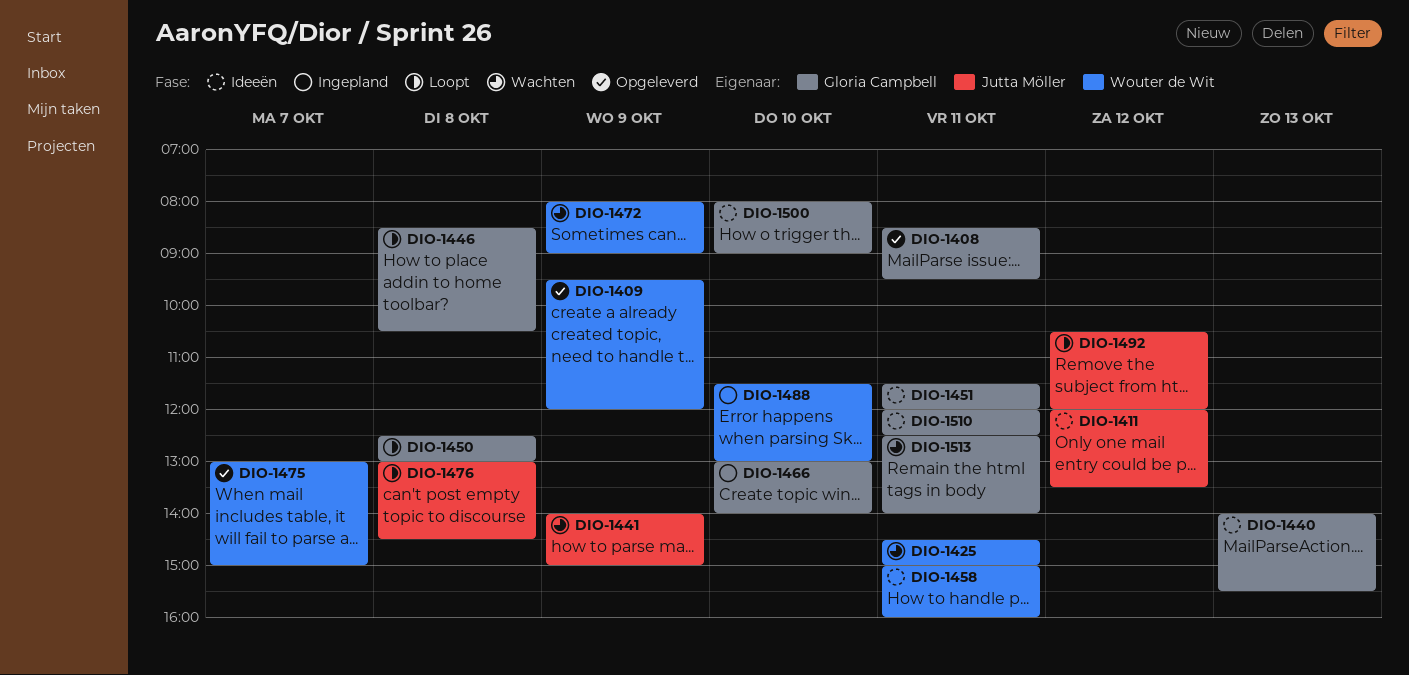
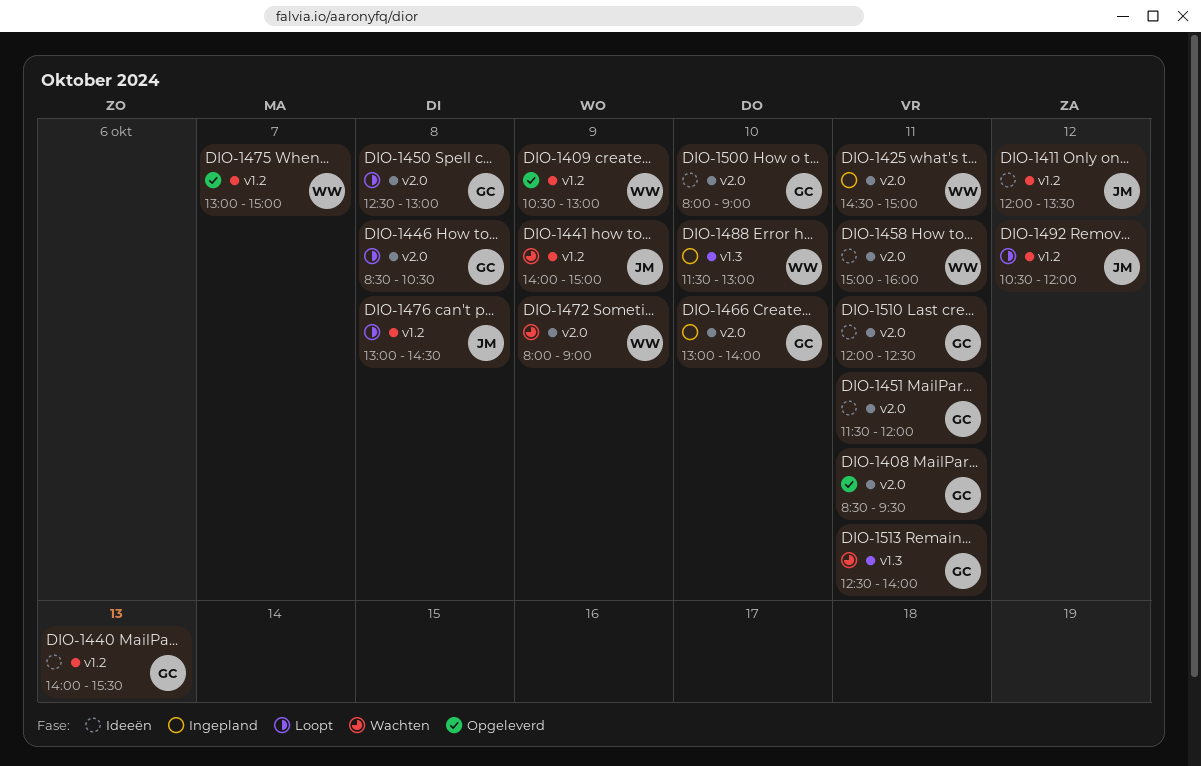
DIO-1409, begins: 09:30 -> 10:30
DIO-1409, ends: 12:00 -> 13:00
DIO-1425, status: Wachten -> Ingepland

